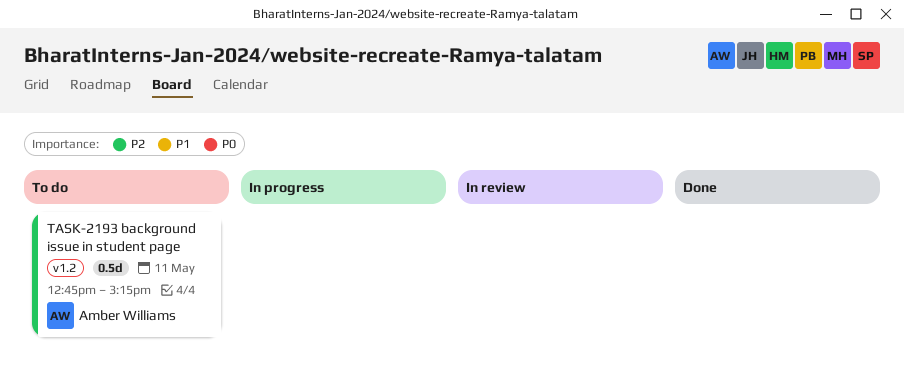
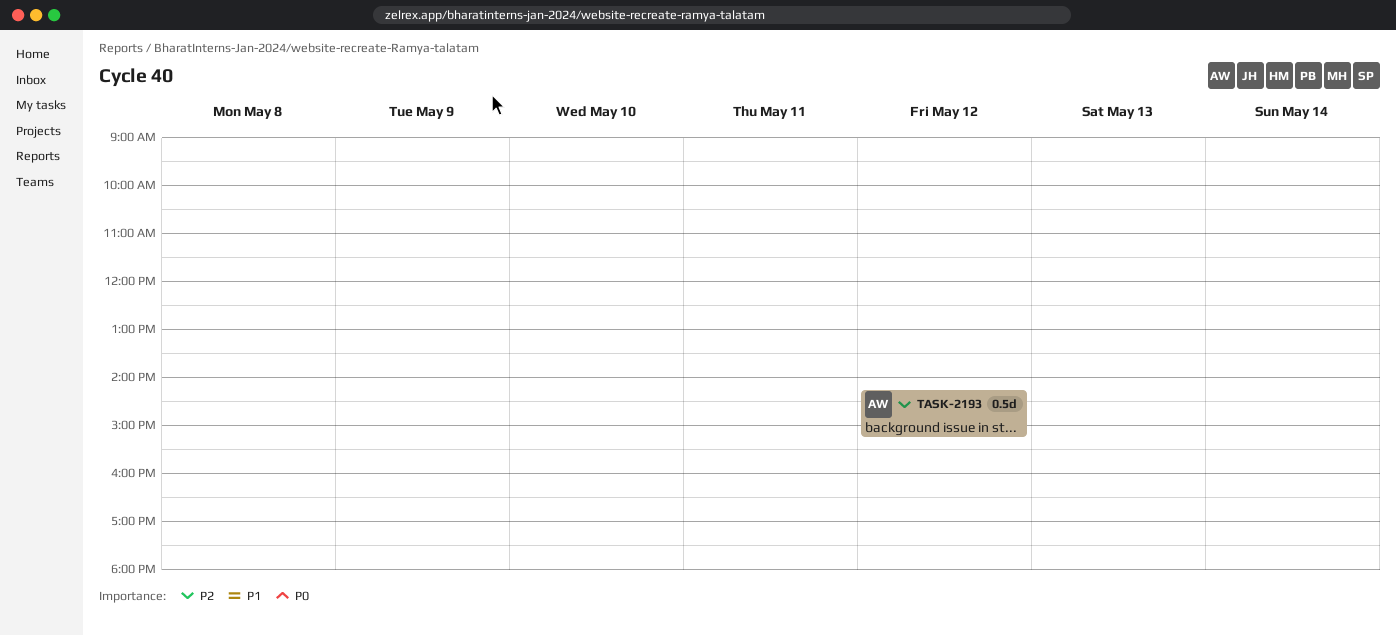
TASK-2193, day: May 11 -> May 12
TASK-2193, begins: 12:45 -> 14:15

